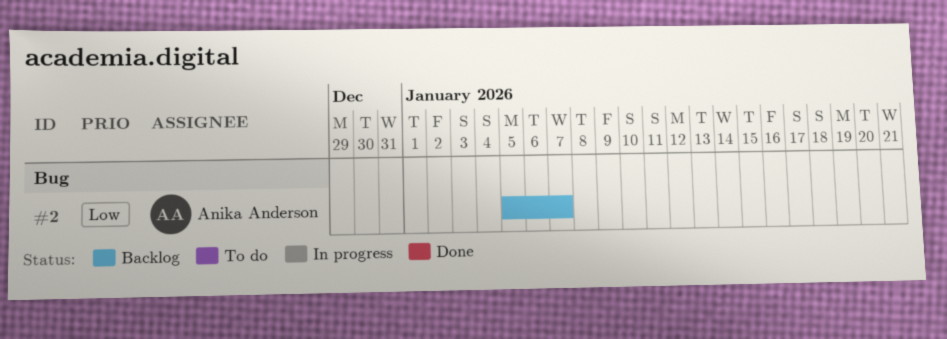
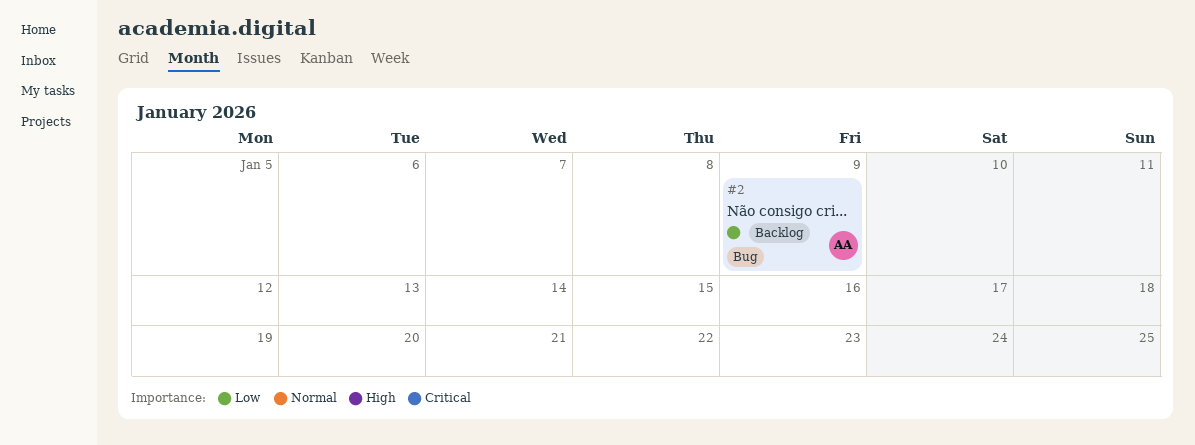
#2, due: Jan 7 -> Jan 9

